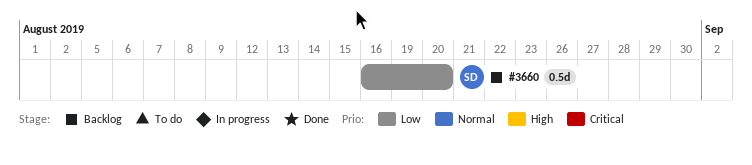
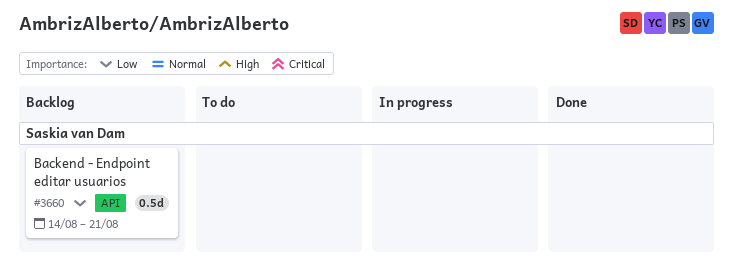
#3660, start: Aug 16 -> Aug 14
#3660, due: Aug 20 -> Aug 21

